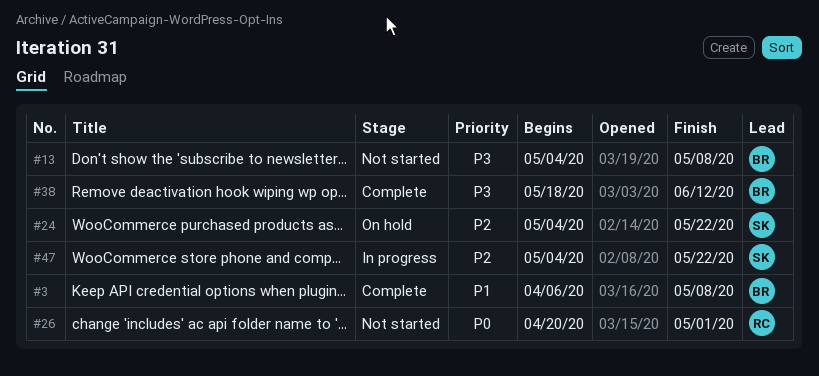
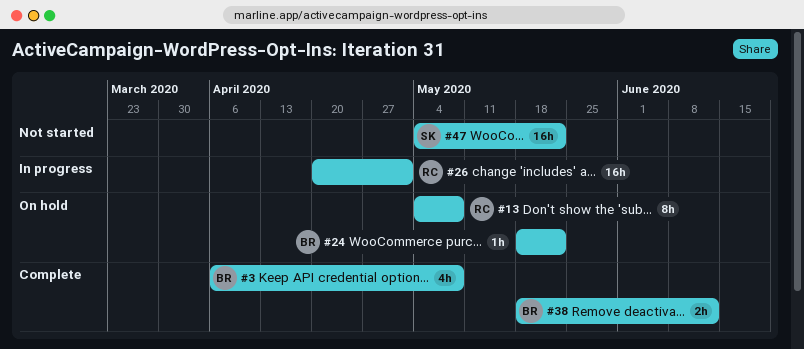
#13, status: Not started -> On hold
#13, owner: BR -> RC
#24, owner: SK -> BR
#24, start: May 4 -> May 18
#26, status: Not started -> In progress
#47, status: In progress -> Not started

